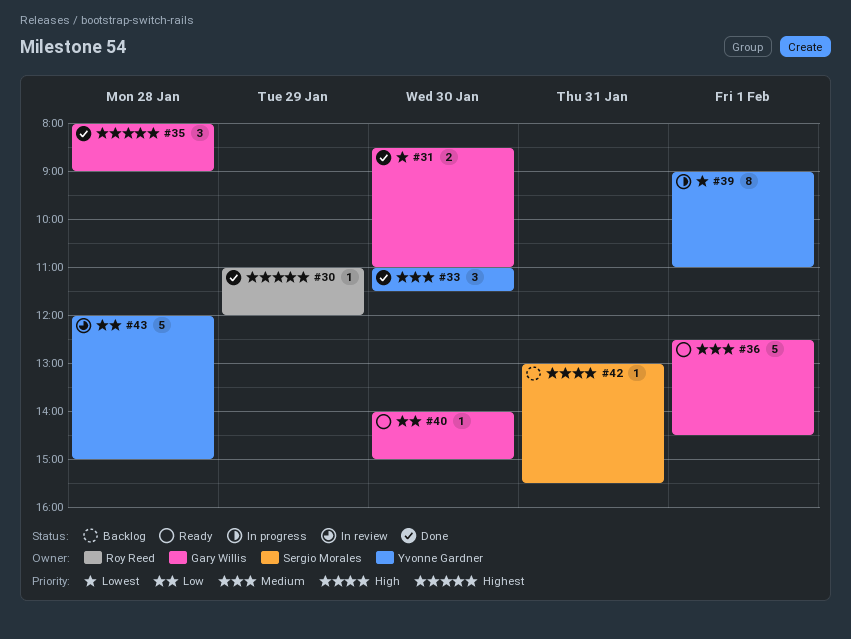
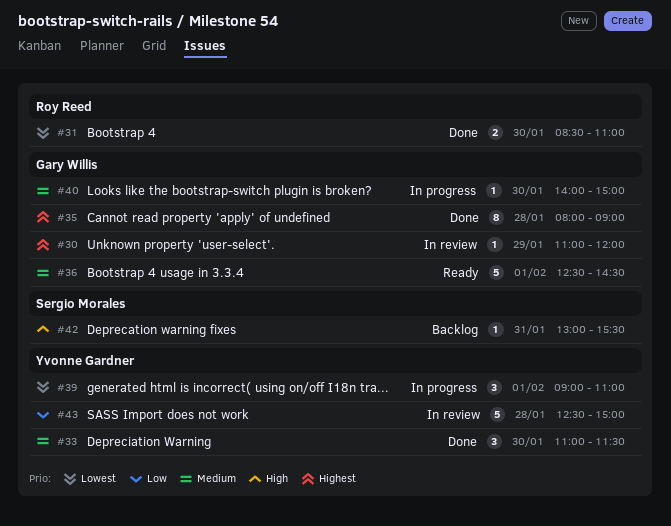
#30, status: Done -> In review
#30, owner: Roy Reed -> Gary Willis
#31, owner: Gary Willis -> Roy Reed
#35, estimate: 3 -> 8
#39, estimate: 8 -> 3
#40, status: Ready -> In progress
#40, priority: Low -> Medium
#43, begins: 12:00 -> 12:30

